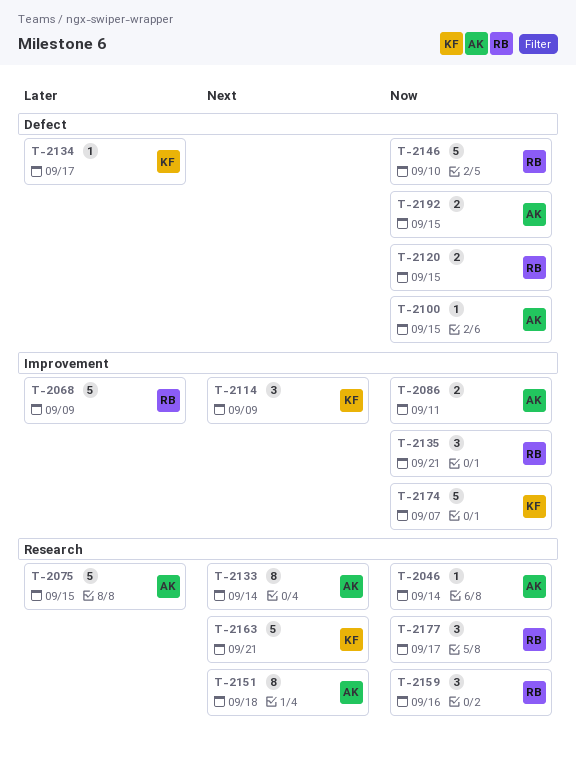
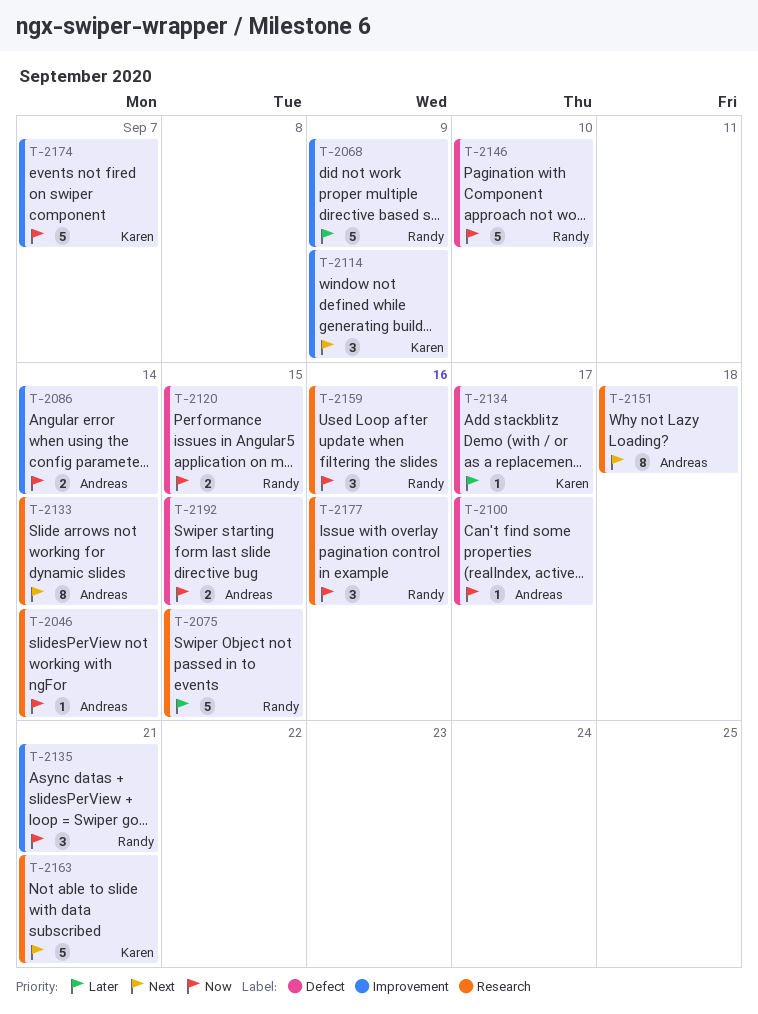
T-2075, owner: Andreas -> Randy
T-2086, due: Sep 11 -> Sep 14
T-2100, due: Sep 15 -> Sep 17
T-2177, due: Sep 17 -> Sep 16

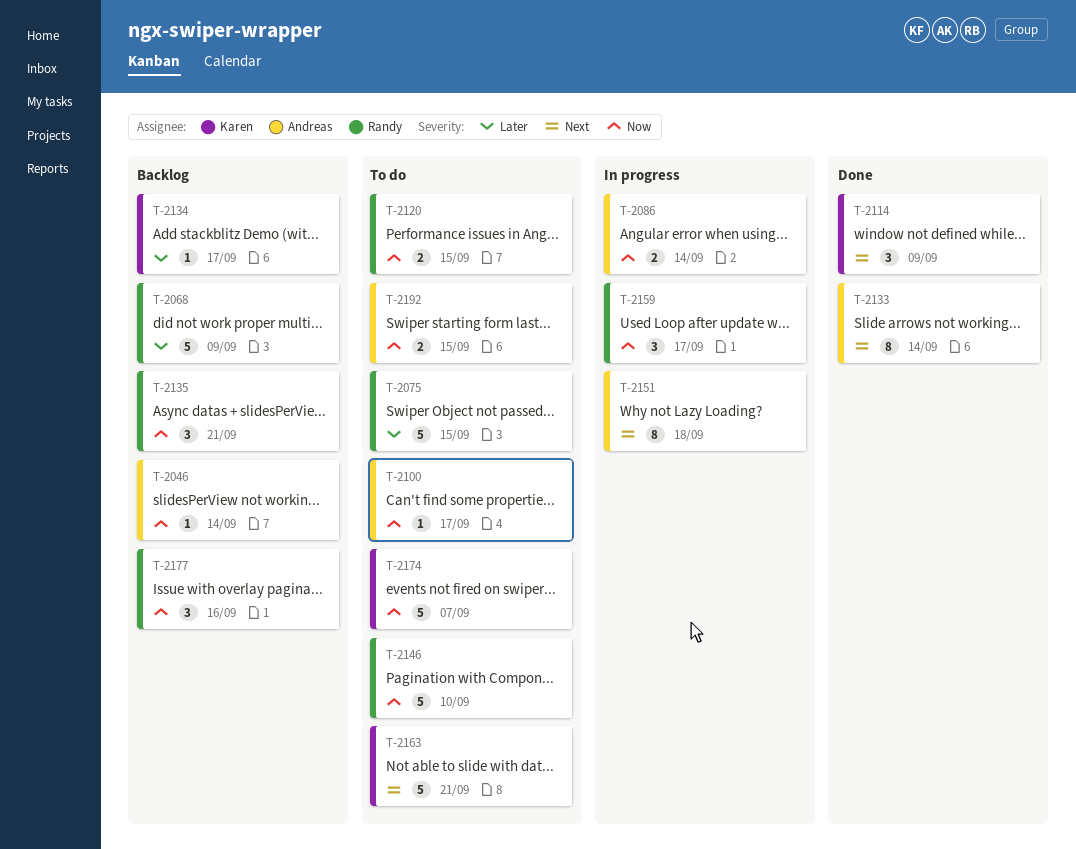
T-2159, due: Sep 16 -> Sep 17

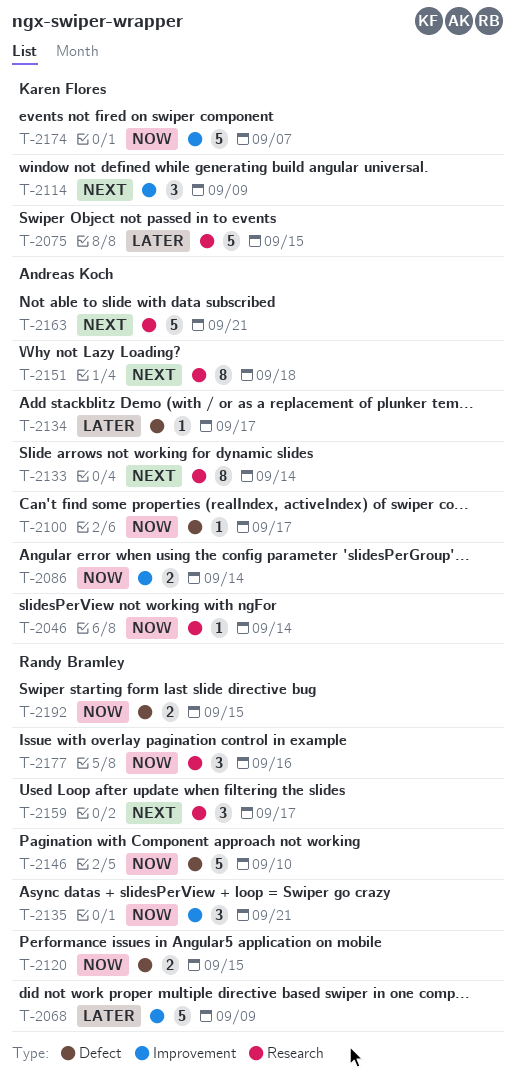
T-2075, owner: Randy Bramley -> Karen Flores
T-2134, owner: Karen Flores -> Andreas Koch
T-2159, priority: Now -> Next
T-2163, owner: Karen Flores -> Andreas Koch
T-2192, owner: Andreas Koch -> Randy Bramley

